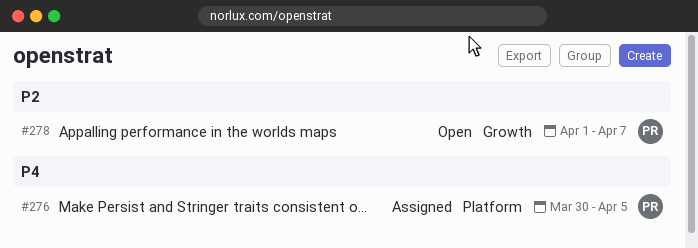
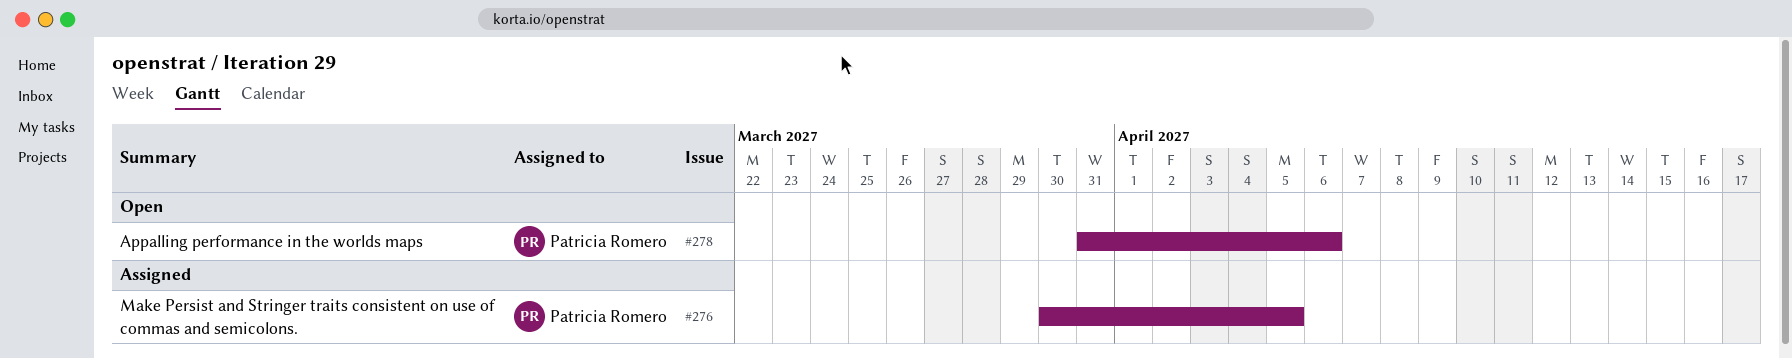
#278, start: Apr 1 -> Mar 31
#278, due: Apr 7 -> Apr 6

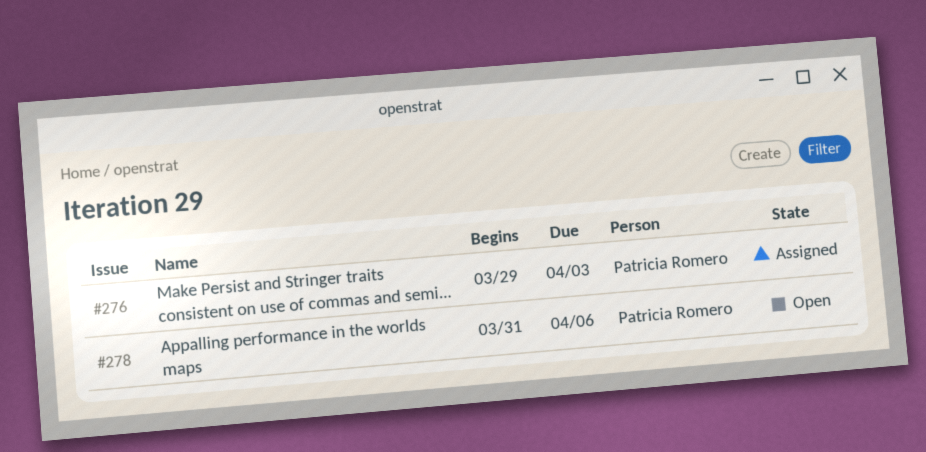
#276, start: Mar 30 -> Mar 29
#276, due: Apr 5 -> Apr 3

